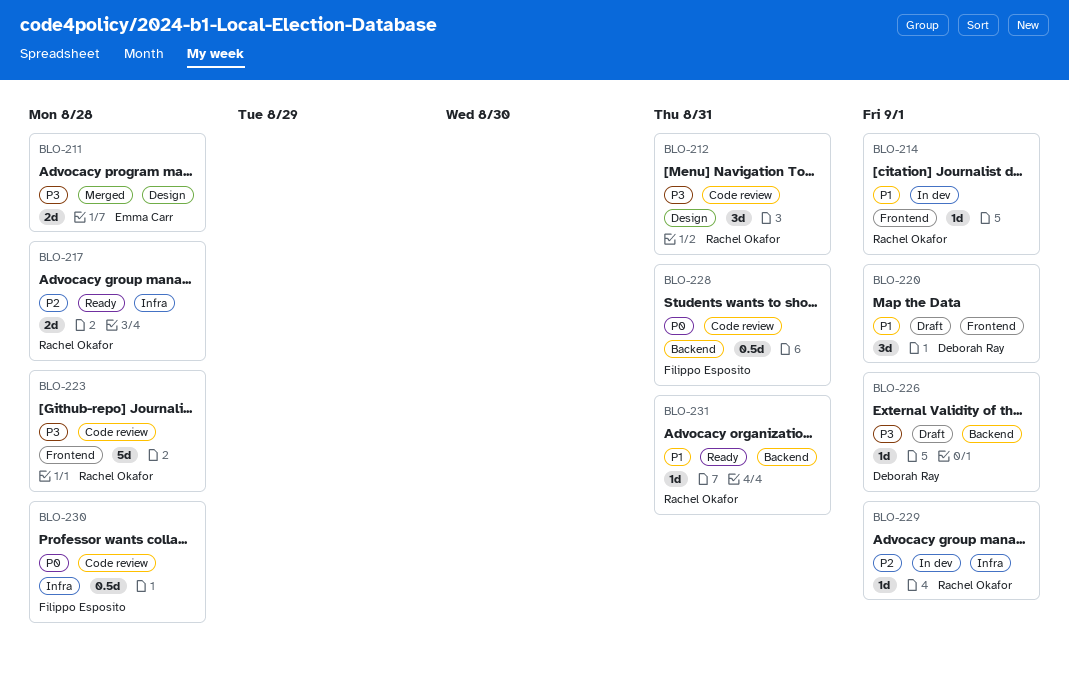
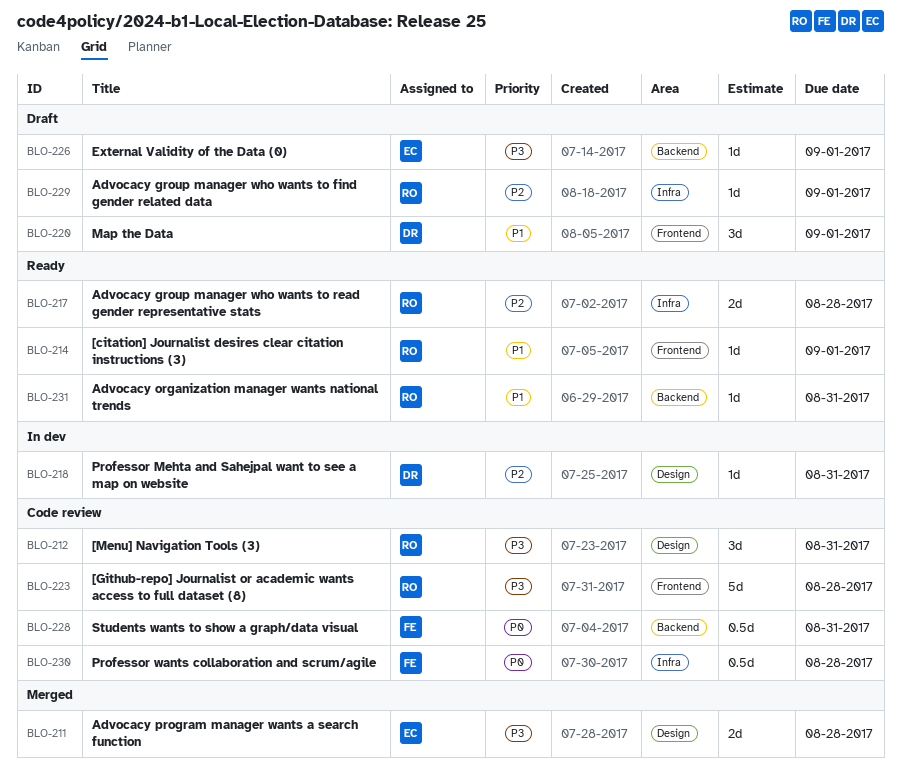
BLO-214, status: In dev -> Ready
BLO-218: none -> present
BLO-226, owner: Deborah Ray -> Emma Carr
BLO-229, status: In dev -> Draft

